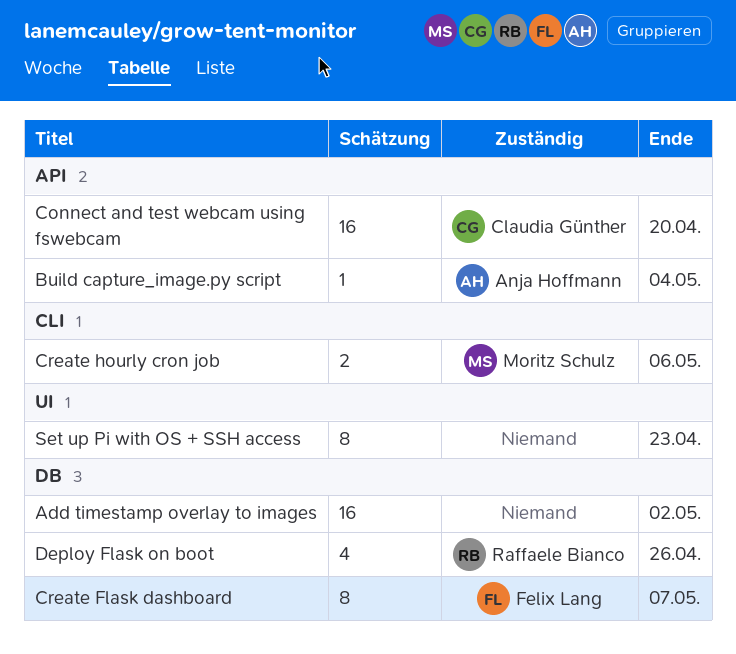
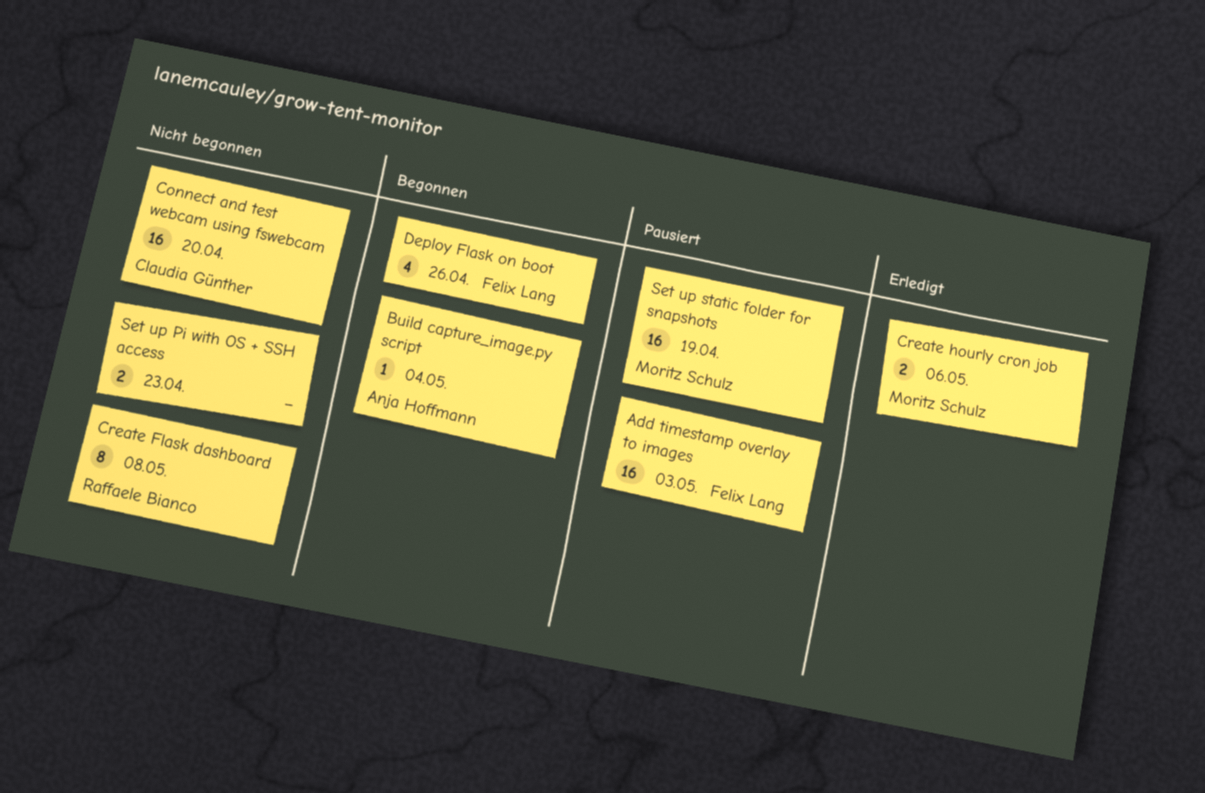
Add timestamp overlay to images, owner: none -> Felix Lang
Add timestamp overlay to images, due: May 2 -> May 3
Create Flask dashboard, owner: Felix Lang -> Raffaele Bianco
Create Flask dashboard, due: May 7 -> May 8
Deploy Flask on boot, owner: Raffaele Bianco -> Felix Lang
Set up Pi with OS + SSH access, estimate: 8 -> 2
Set up static folder for snapshots: none -> present

